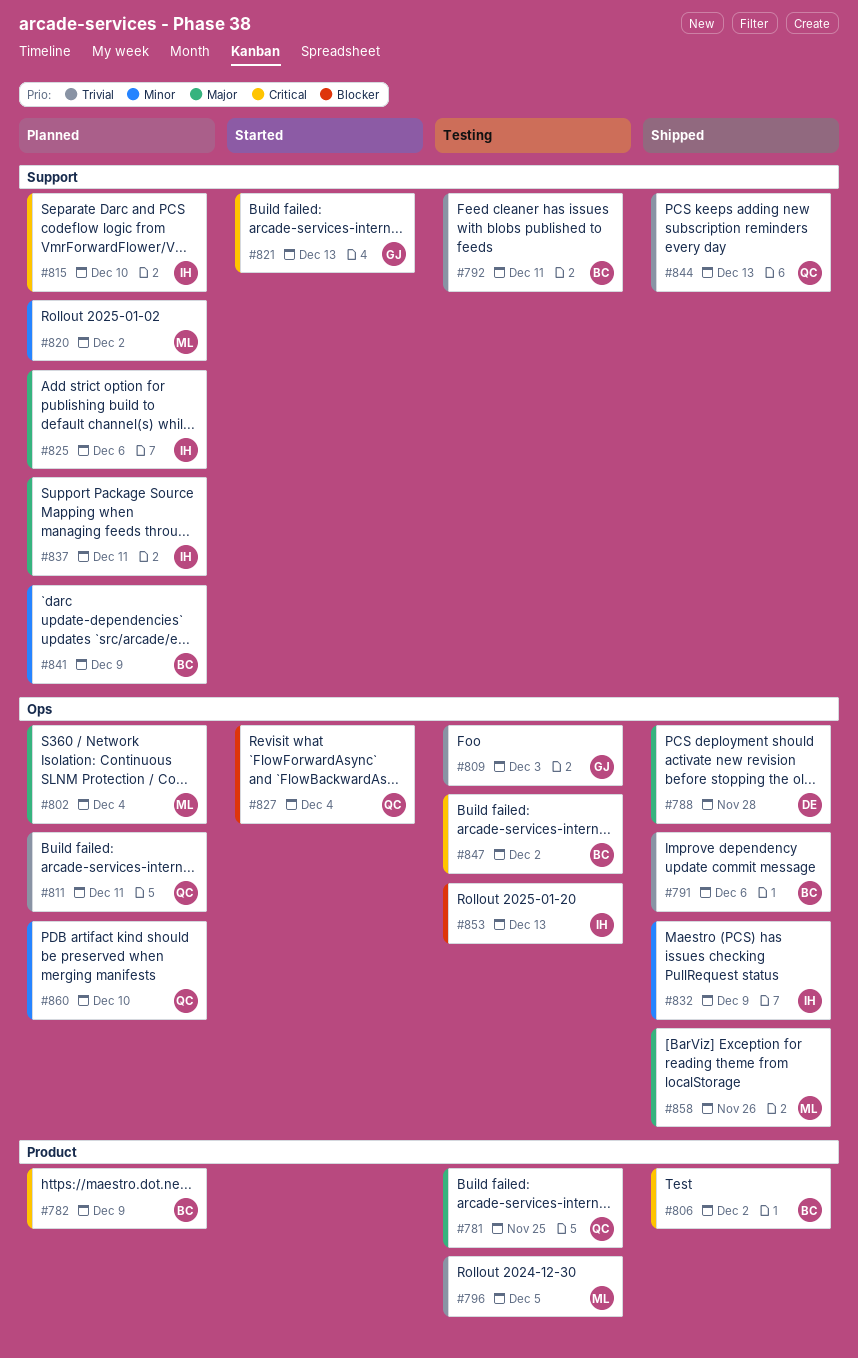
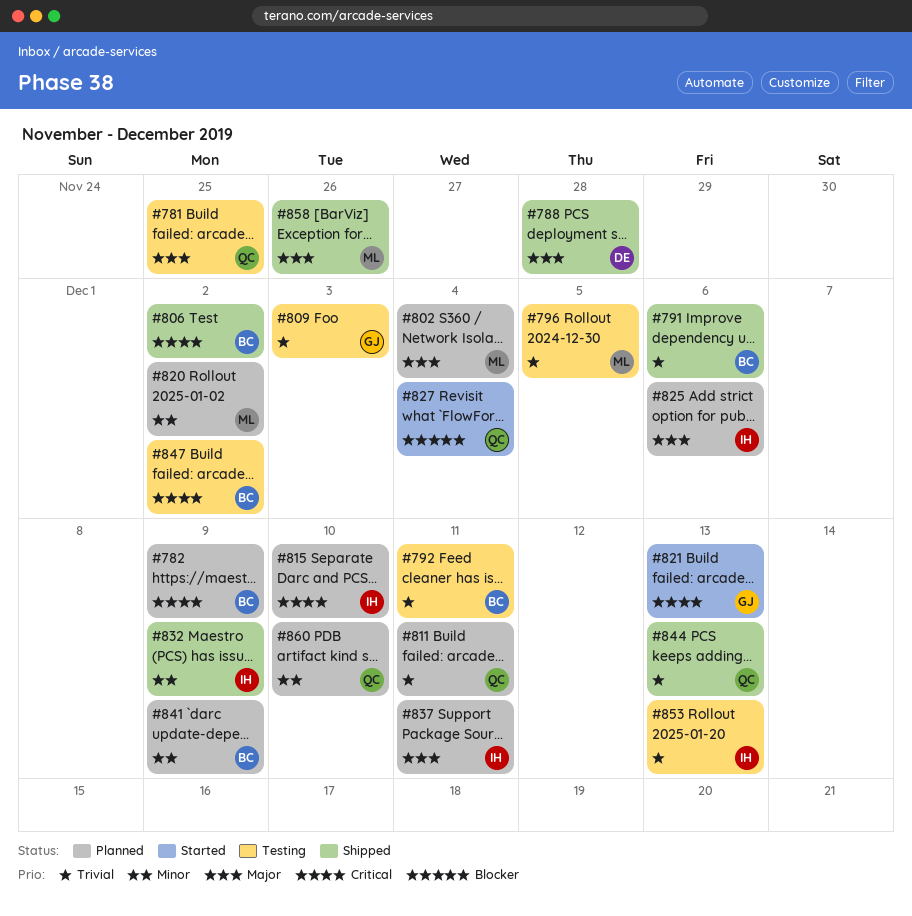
#853, priority: Blocker -> Trivial

